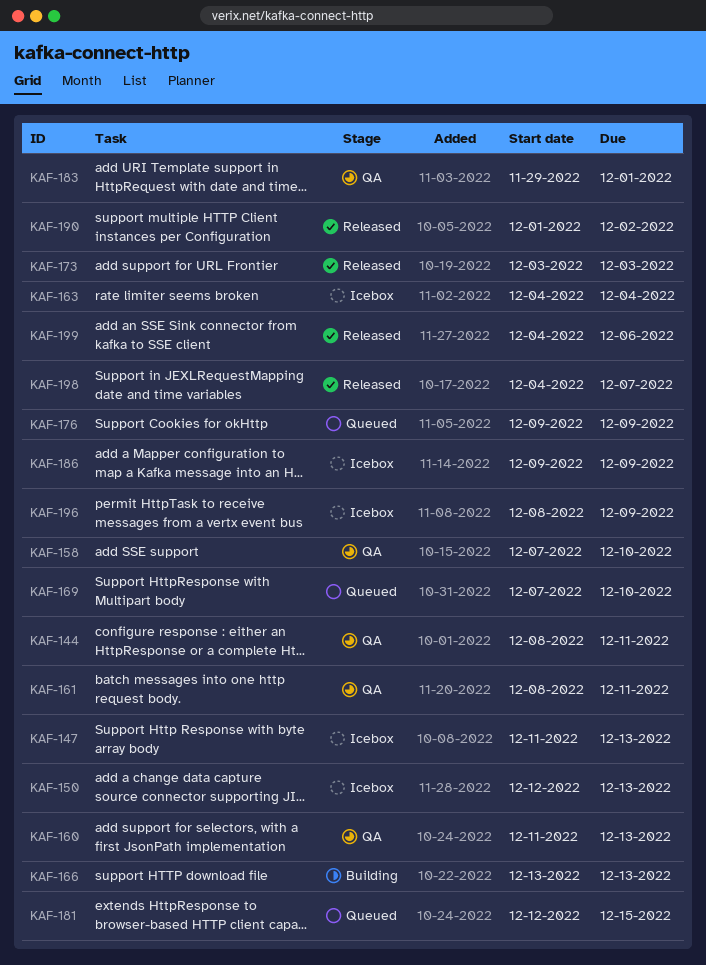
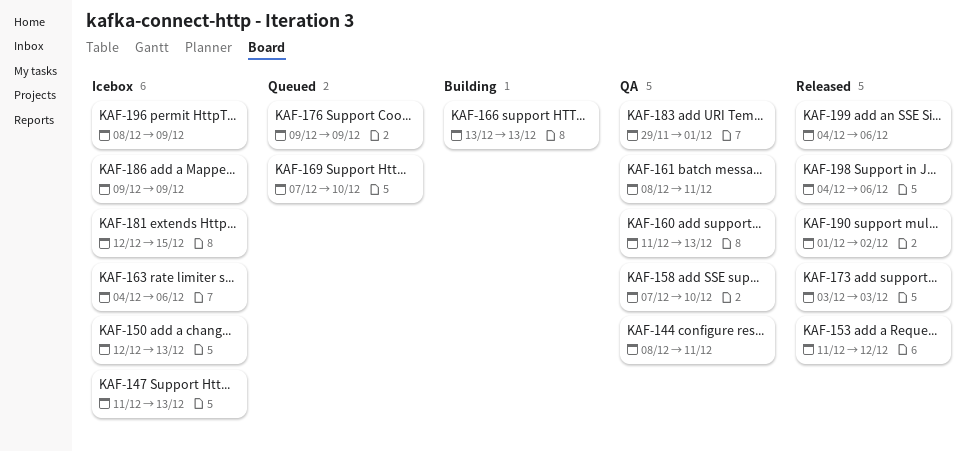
KAF-153: none -> present
KAF-163, due: Dec 4 -> Dec 6
KAF-181, status: Queued -> Icebox
KAF-198, due: Dec 7 -> Dec 6

